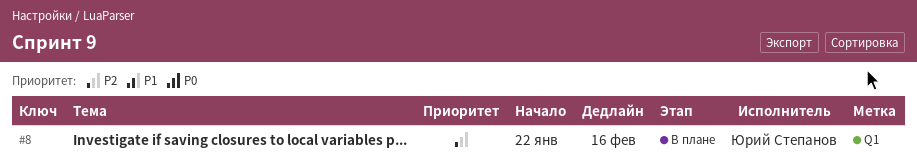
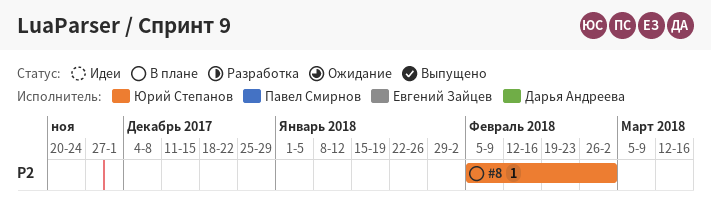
#8, start: Jan 22 -> Feb 5
#8, due: Feb 16 -> Mar 2

